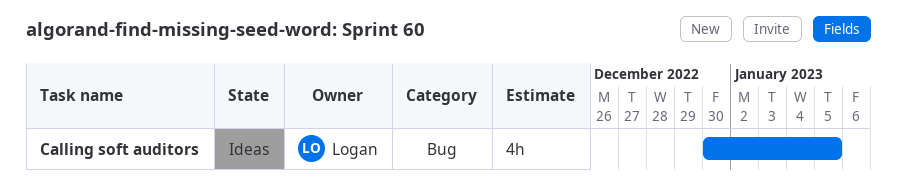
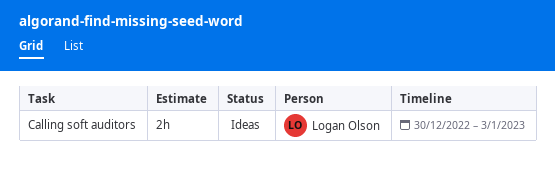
Calling soft auditors, estimate: 4h -> 2h
Calling soft auditors, due: Jan 5 -> Jan 3

